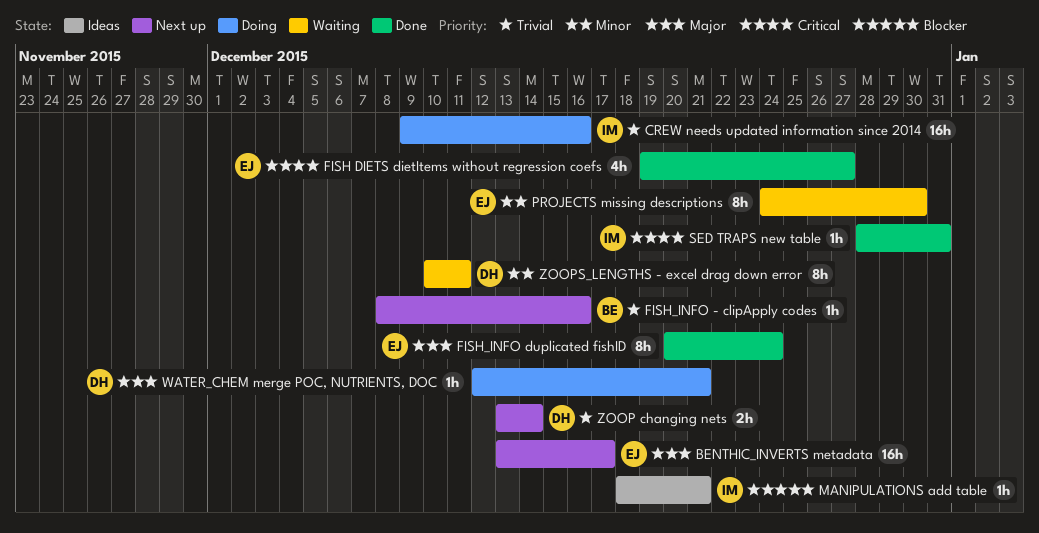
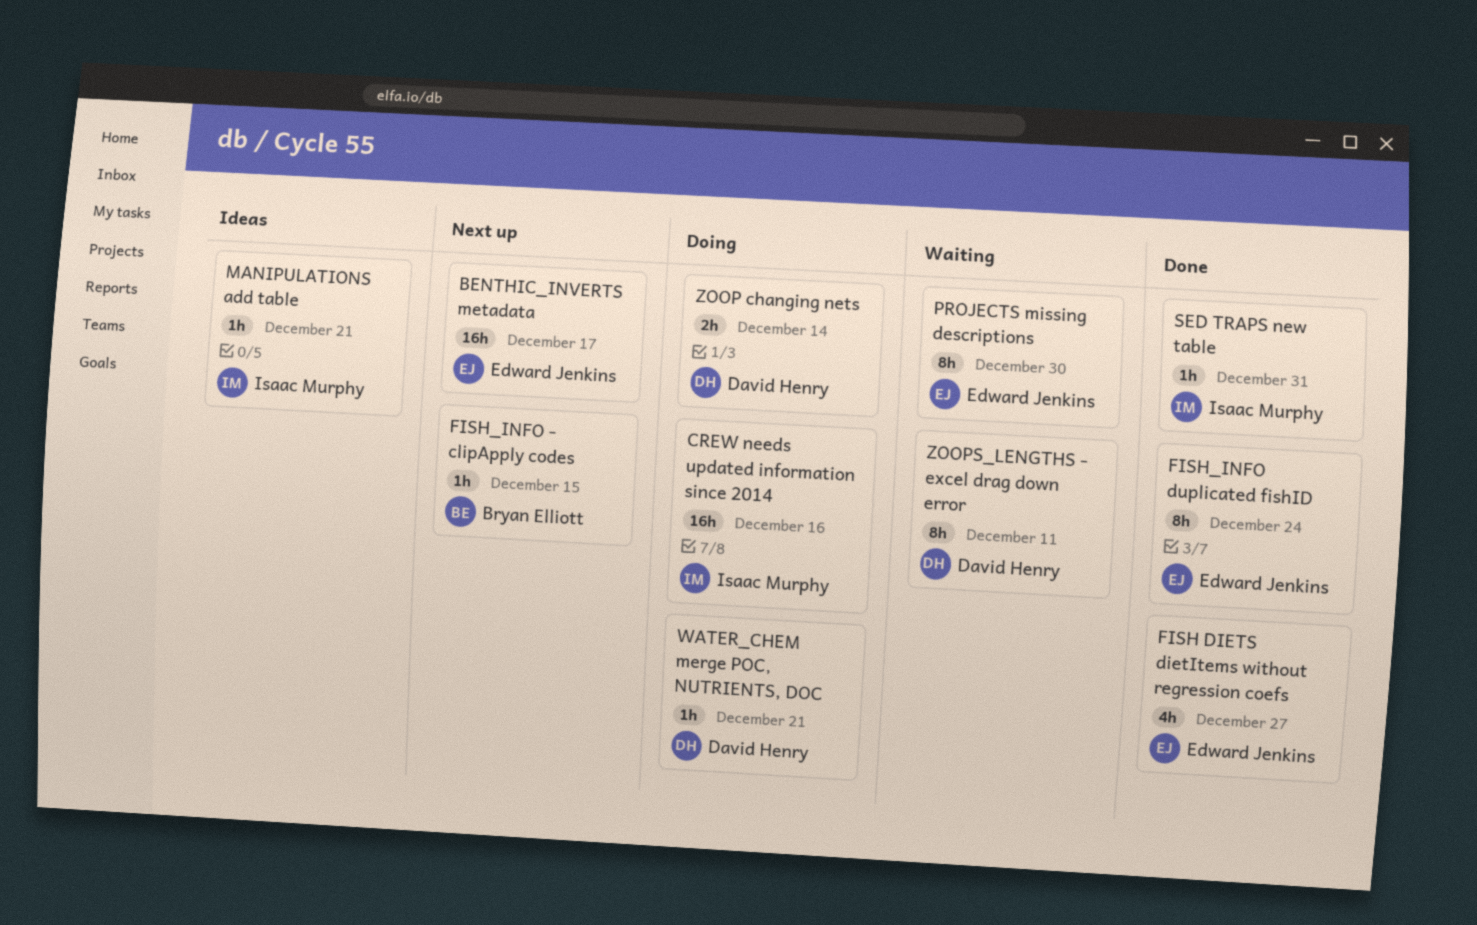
FISH_INFO - clipApply codes, due: Dec 16 -> Dec 15
ZOOP changing nets, status: Next up -> Doing

